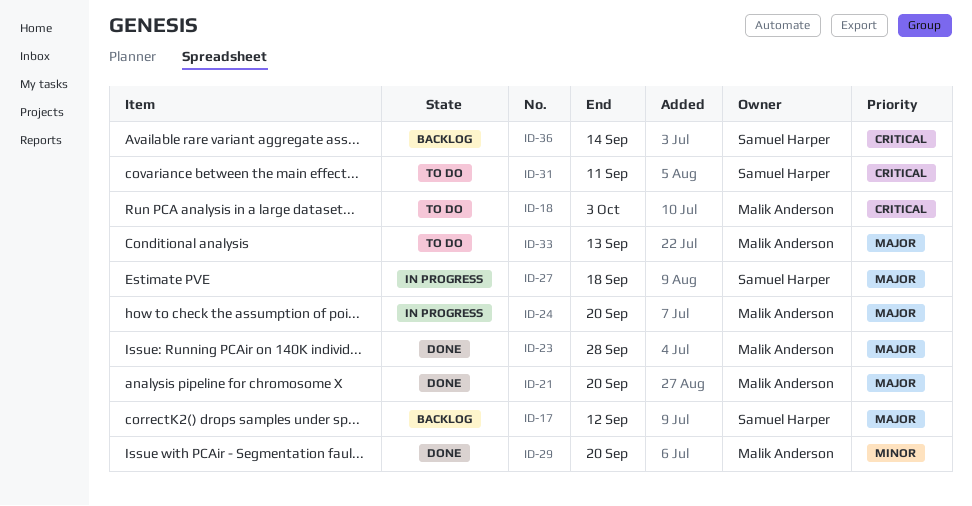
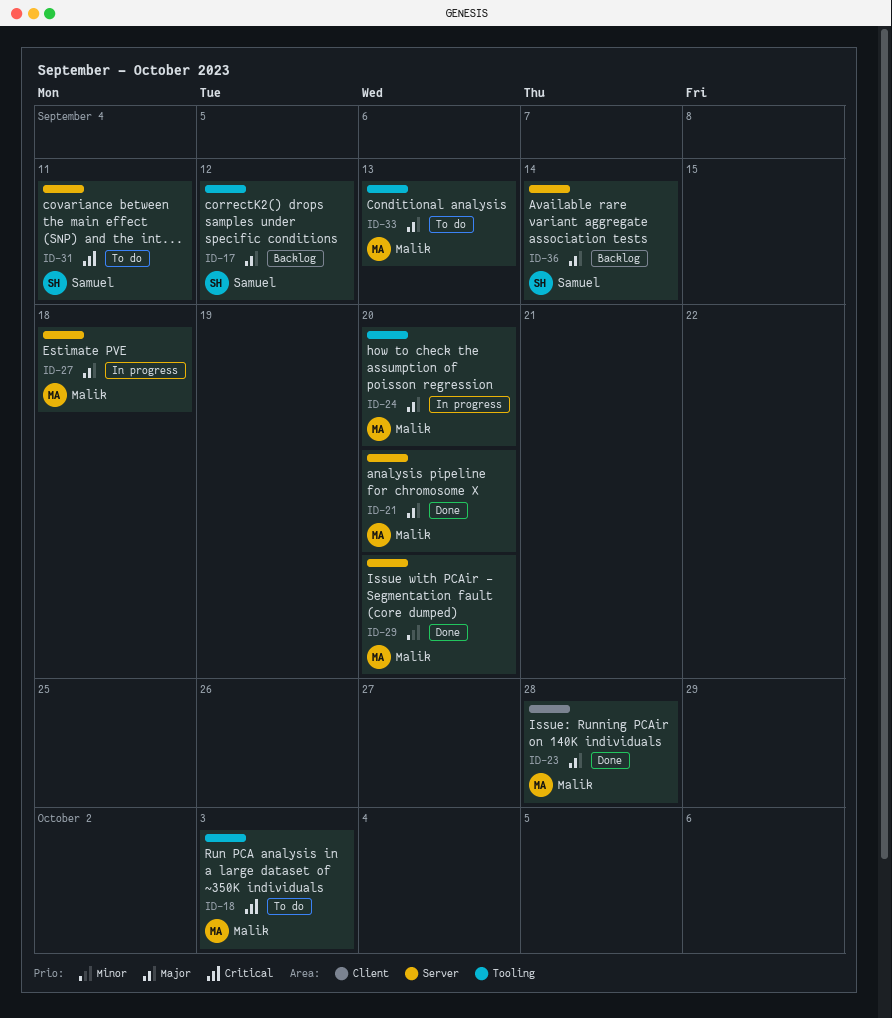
ID-27, owner: Samuel Harper -> Malik Anderson
ID-36, priority: Critical -> Major

